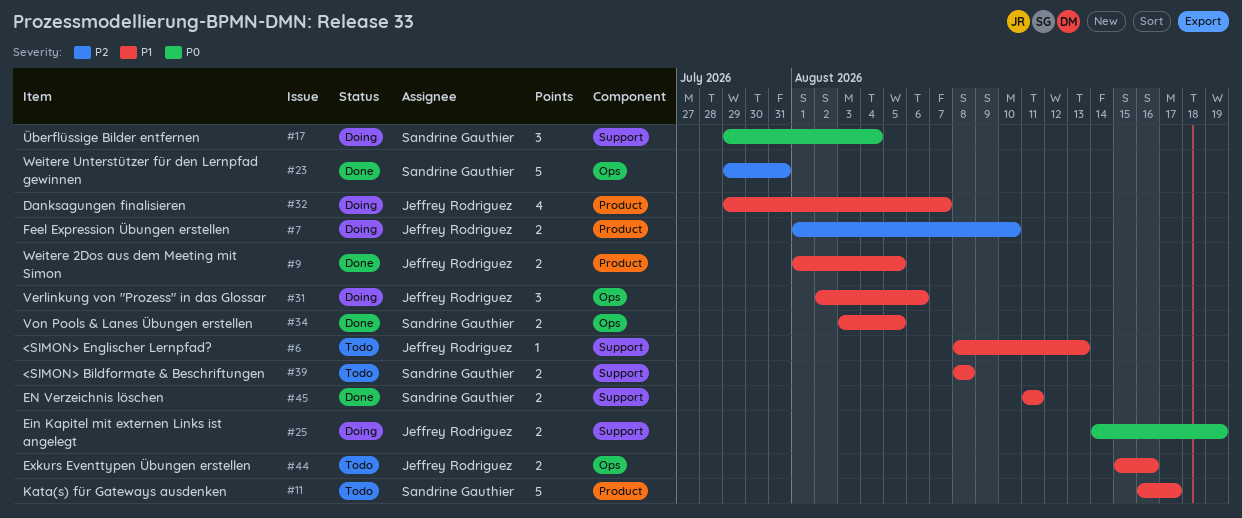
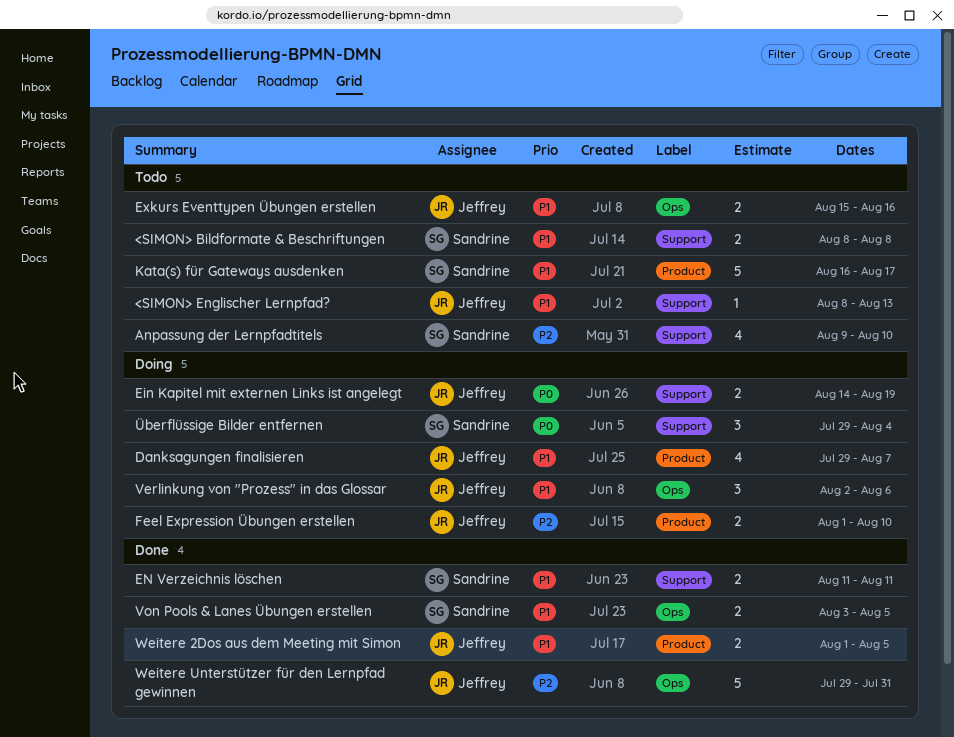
Anpassung der Lernpfadtitels: none -> present
Weitere Unterstützer für den Lernpfad gewinnen, owner: Sandrine Gauthier -> Jeffrey Rodriguez

